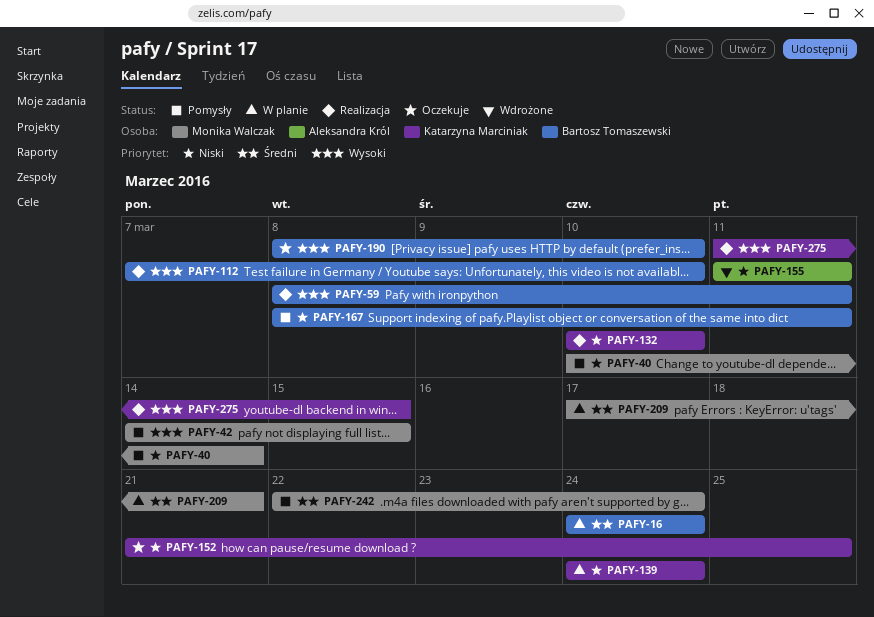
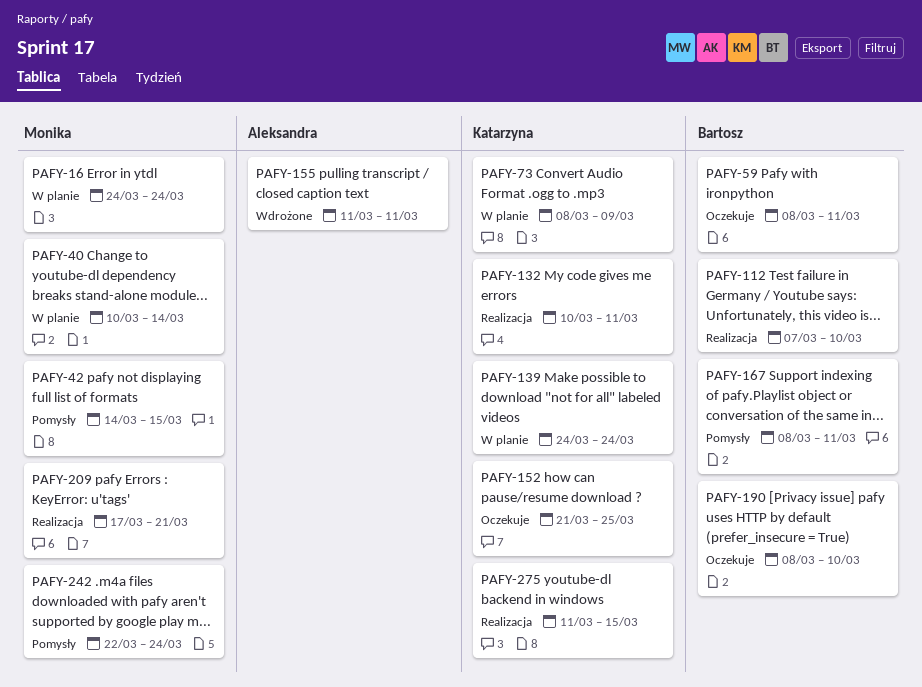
PAFY-16, owner: Bartosz Tomaszewski -> Monika Walczak
PAFY-40, status: Pomysły -> W planie
PAFY-59, status: Realizacja -> Oczekuje
PAFY-73: none -> present
PAFY-132, due: Mar 10 -> Mar 11
PAFY-209, status: W planie -> Realizacja

